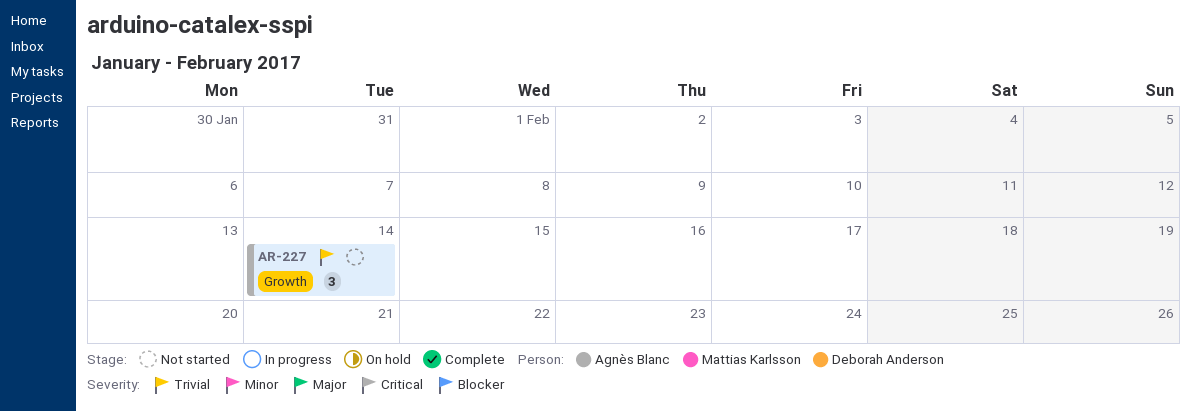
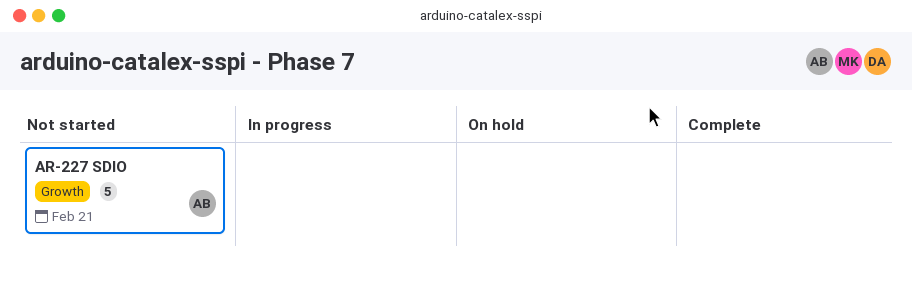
AR-227, estimate: 3 -> 5
AR-227, due: Feb 14 -> Feb 21

